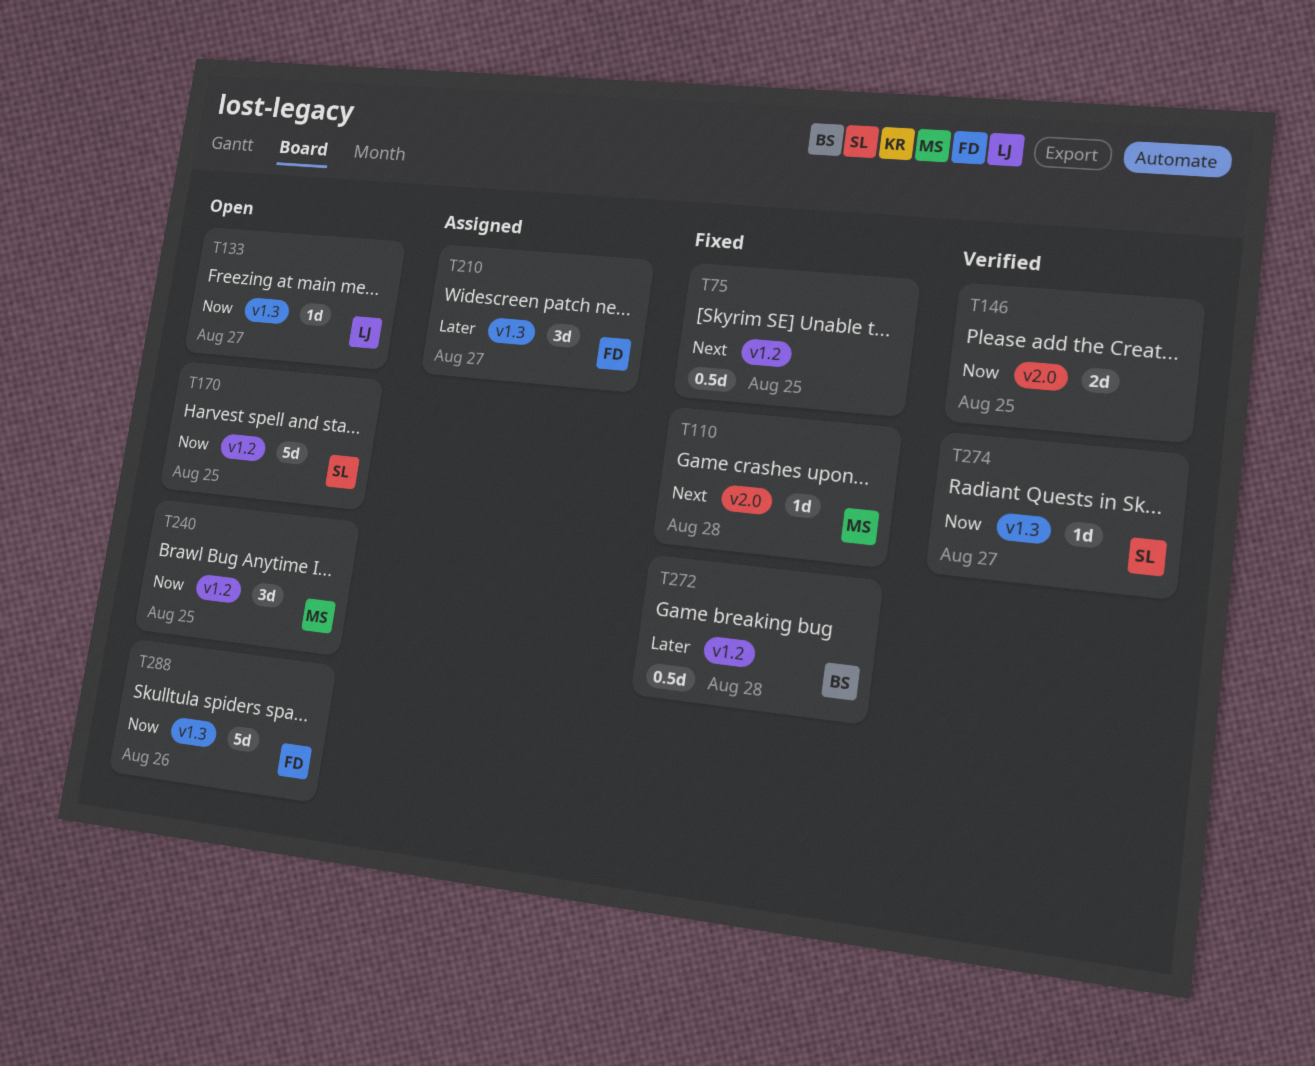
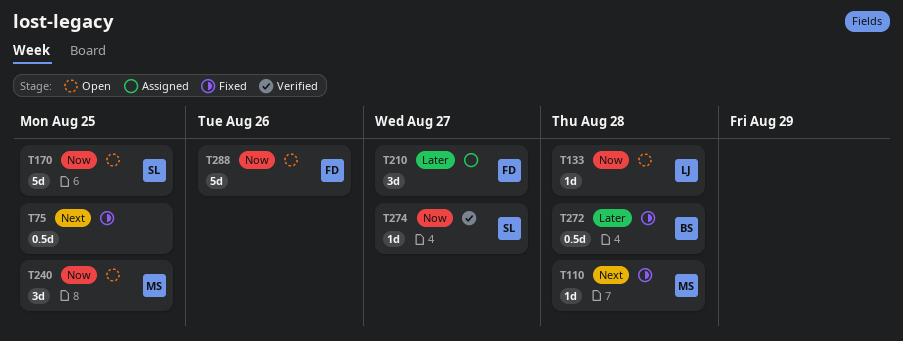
T133, due: Aug 27 -> Aug 28
T146: present -> none

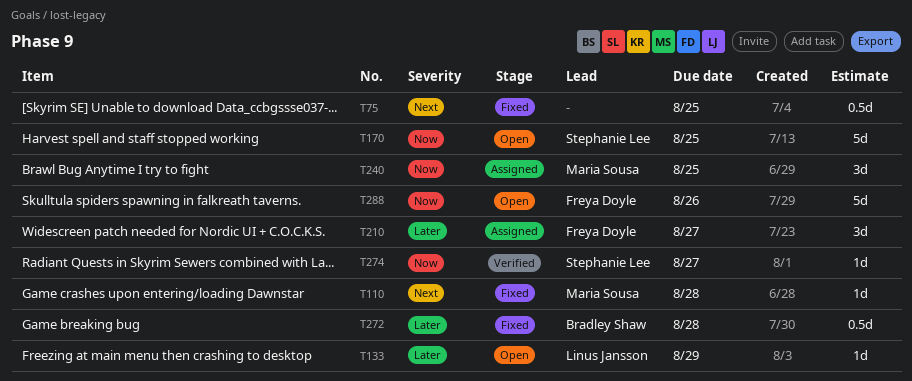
T133, priority: Now -> Later
T133, due: Aug 28 -> Aug 29
T240, status: Open -> Assigned

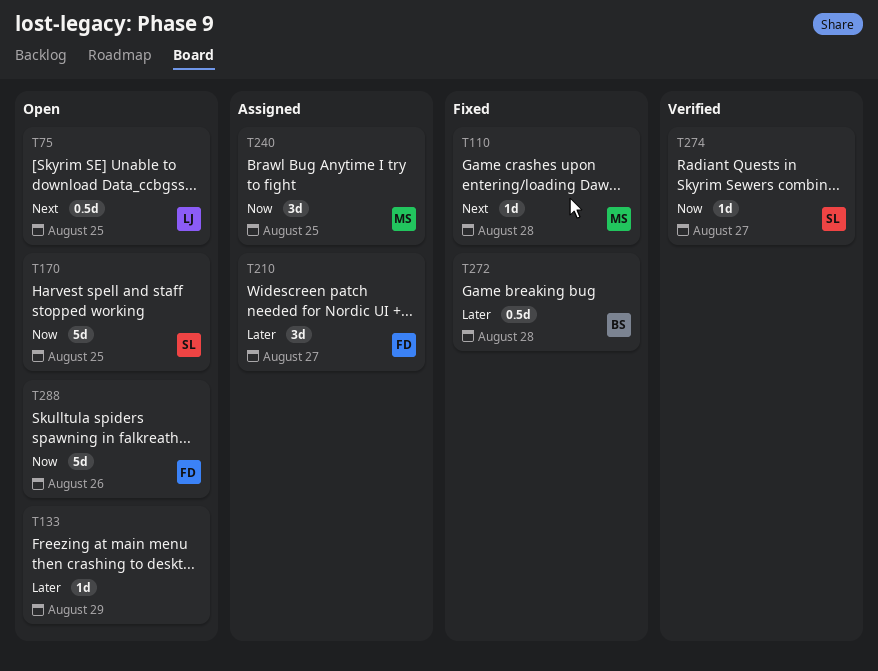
T75, status: Fixed -> Open
T75, owner: none -> Linus Jansson
T133, owner: Linus Jansson -> none

